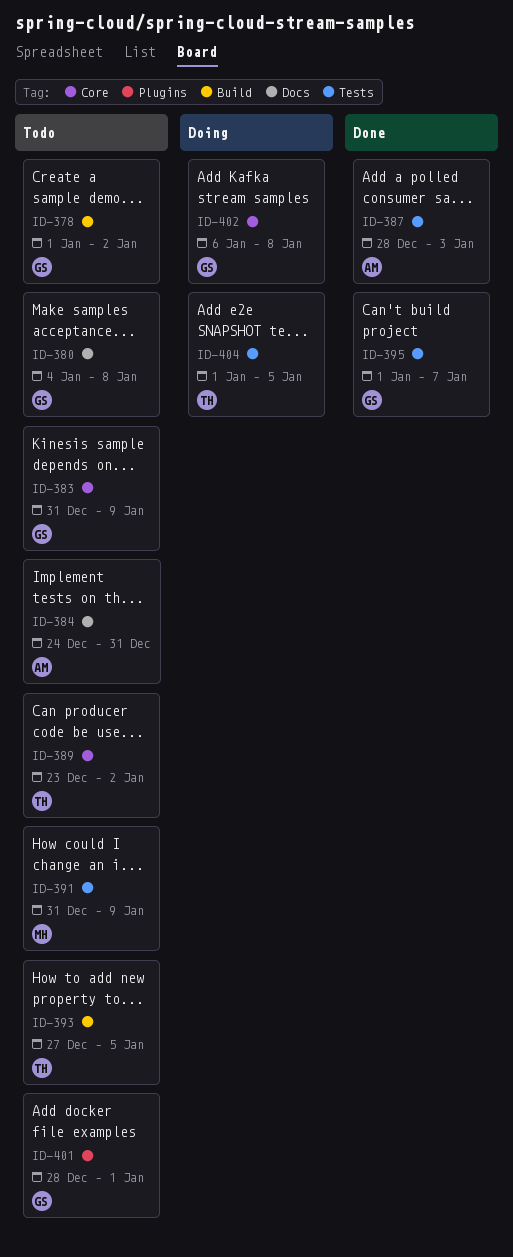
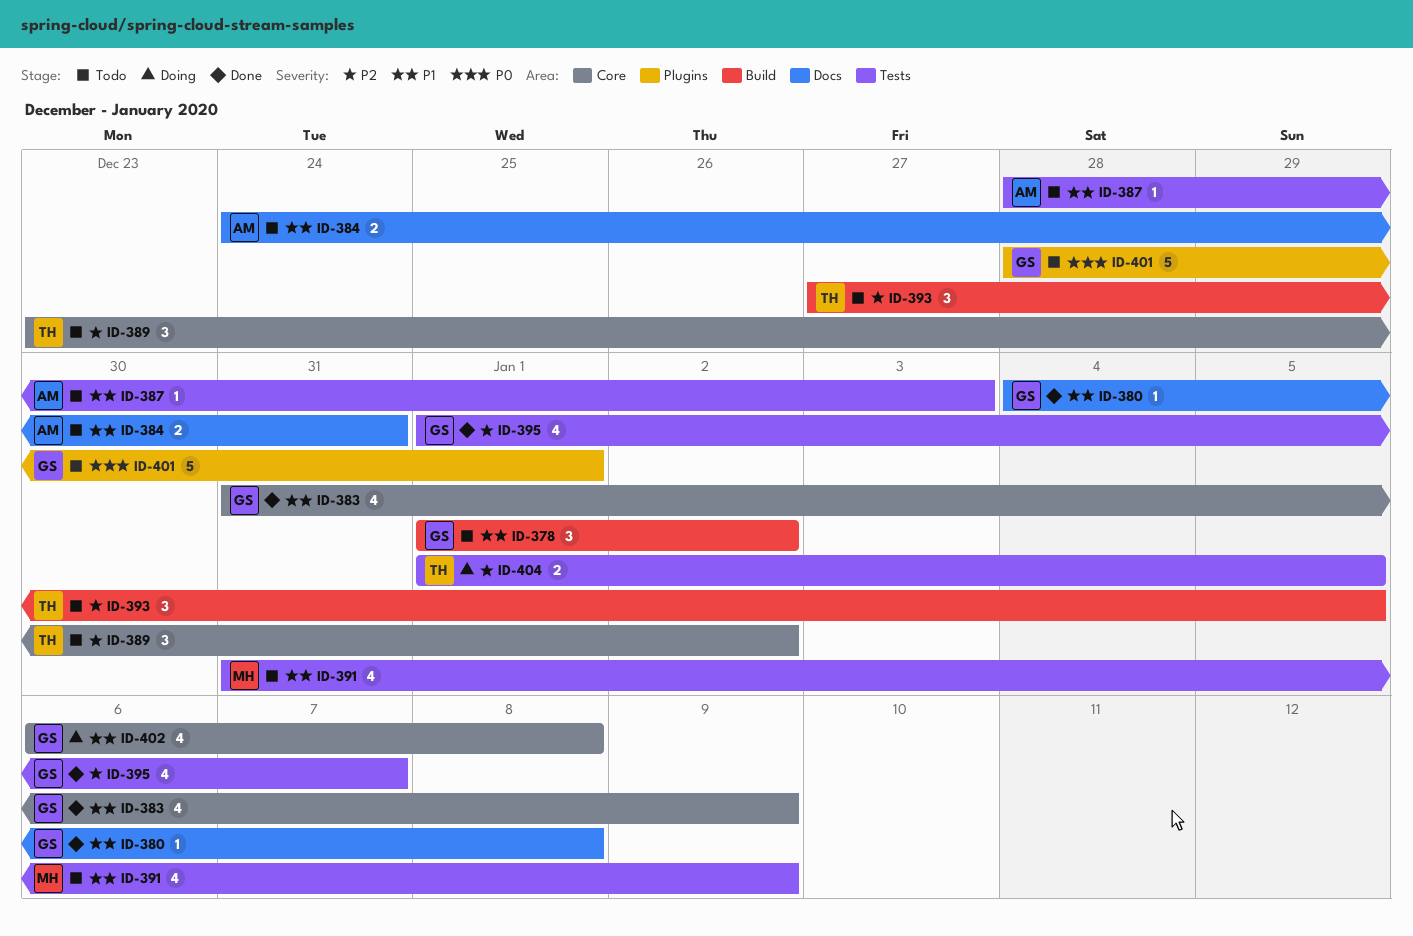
ID-380, status: Todo -> Done
ID-383, status: Todo -> Done
ID-387, status: Done -> Todo

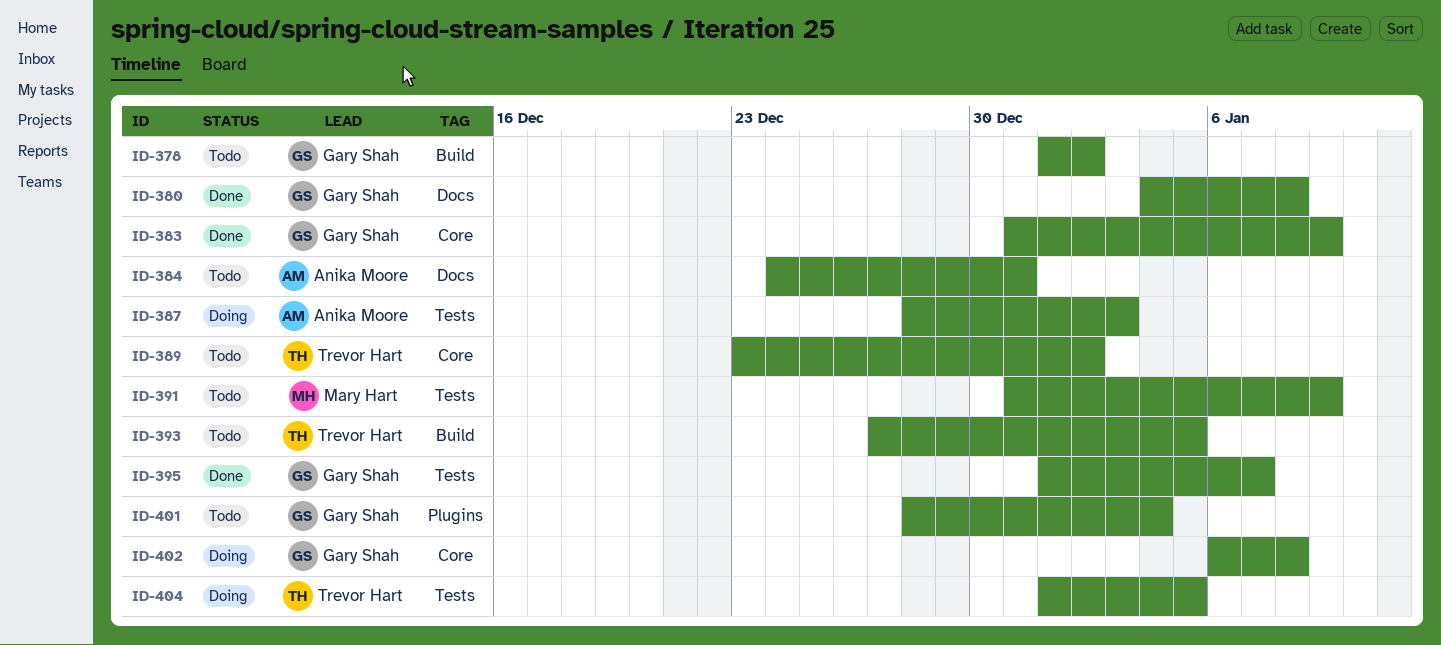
ID-387, status: Todo -> Doing
ID-401, due: Jan 1 -> Jan 4

